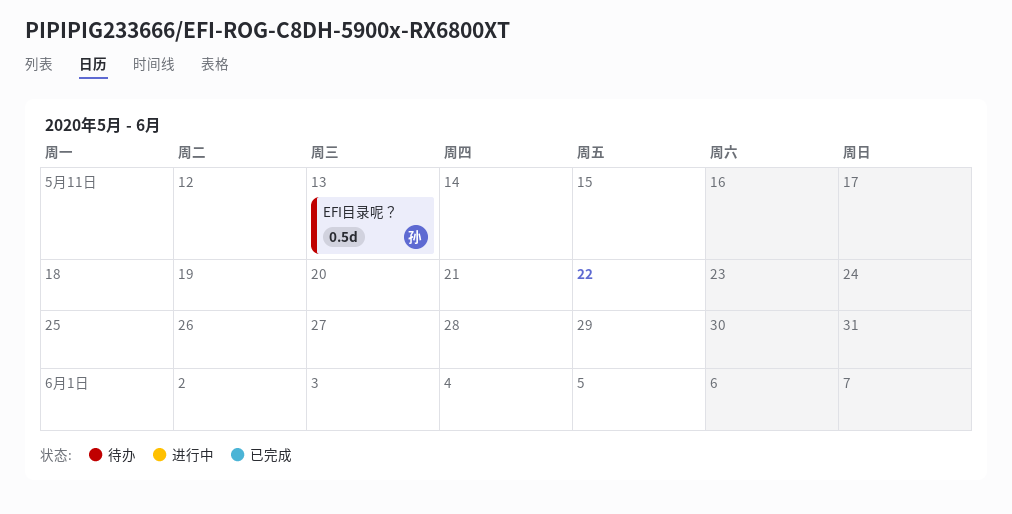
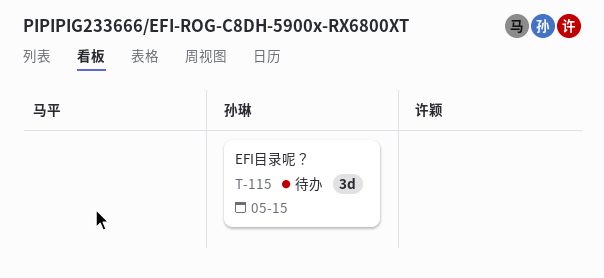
EFI目录呢？, estimate: 0.5d -> 3d
EFI目录呢？, due: May 13 -> May 15

